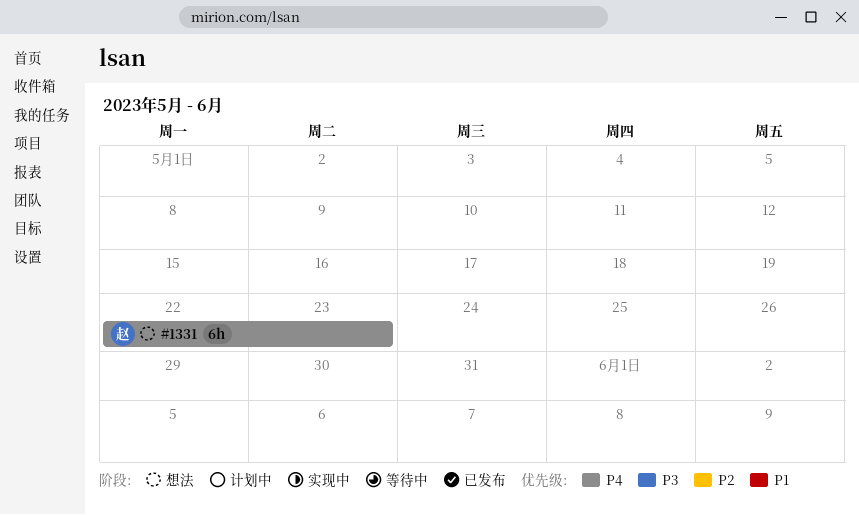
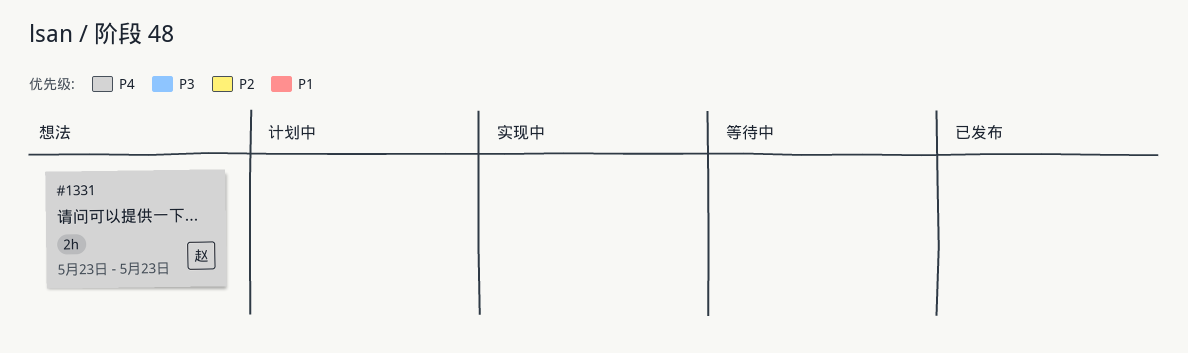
#1331, estimate: 6h -> 2h
#1331, start: May 22 -> May 23

